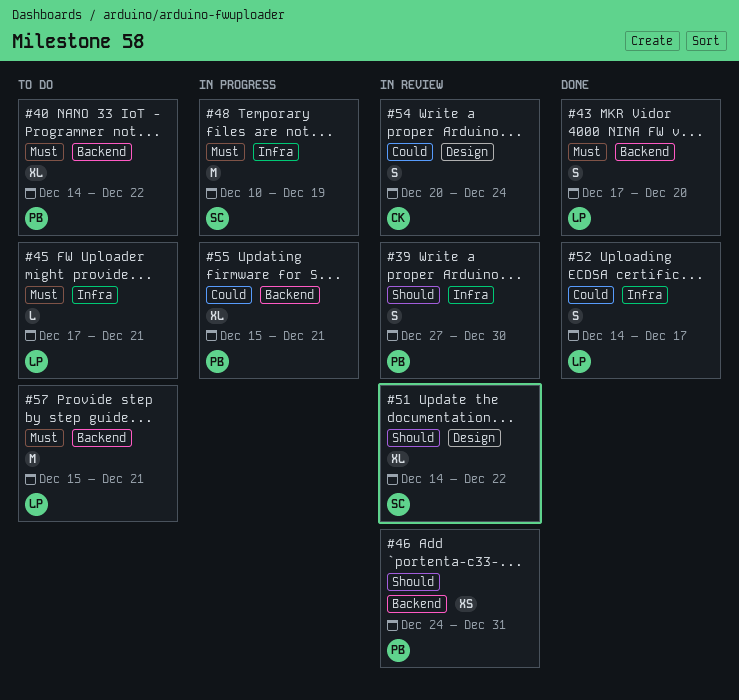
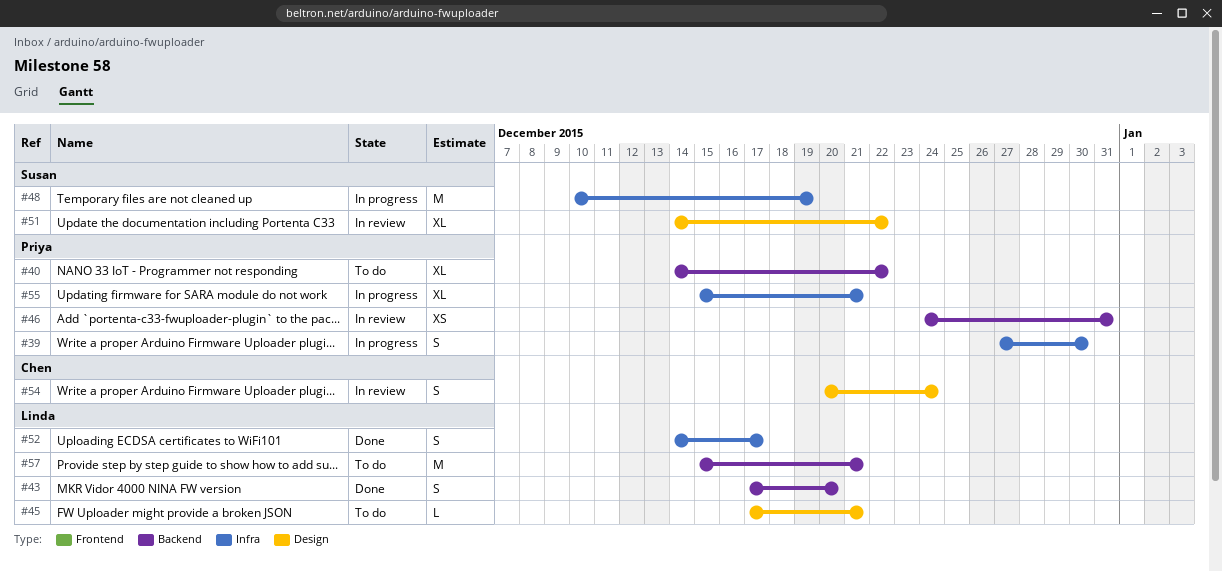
#39, status: In review -> In progress
#45, label: Infra -> Design
#55, label: Backend -> Infra

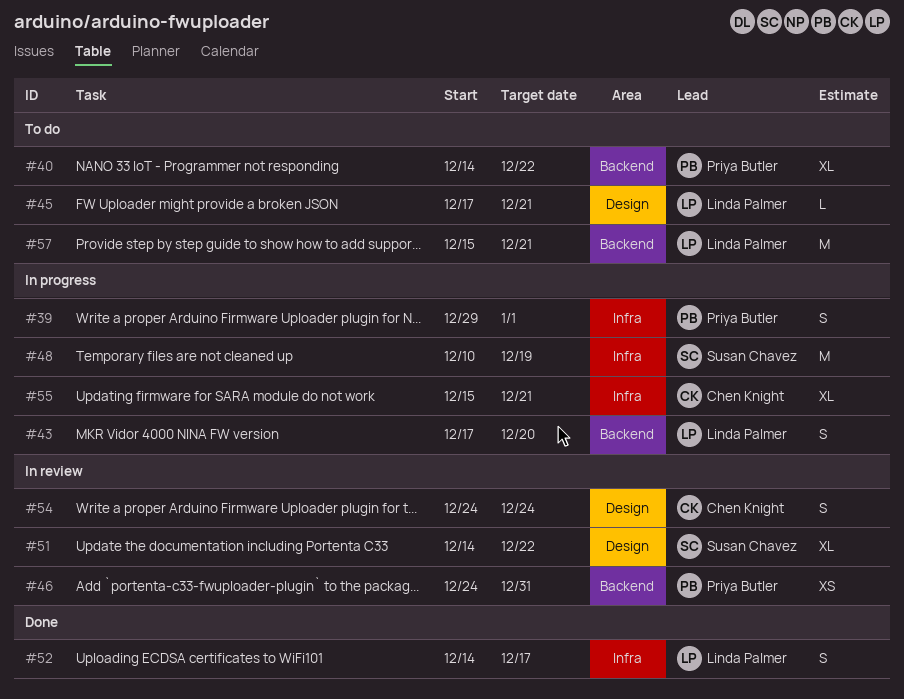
#39, start: Dec 27 -> Dec 29
#39, due: Dec 30 -> Jan 1
#43, status: Done -> In progress
#54, start: Dec 20 -> Dec 24
#55, owner: Priya Butler -> Chen Knight

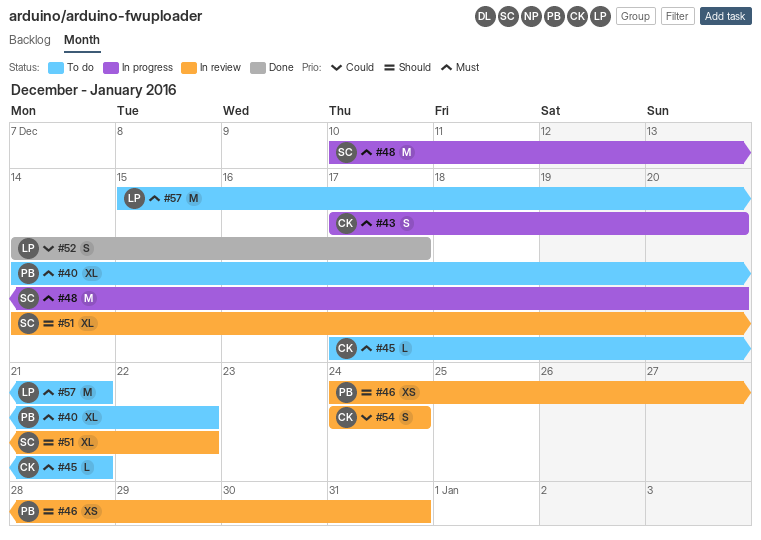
#39: present -> none
#43, owner: Linda Palmer -> Chen Knight
#45, owner: Linda Palmer -> Chen Knight
#48, due: Dec 19 -> Dec 20
#55: present -> none

